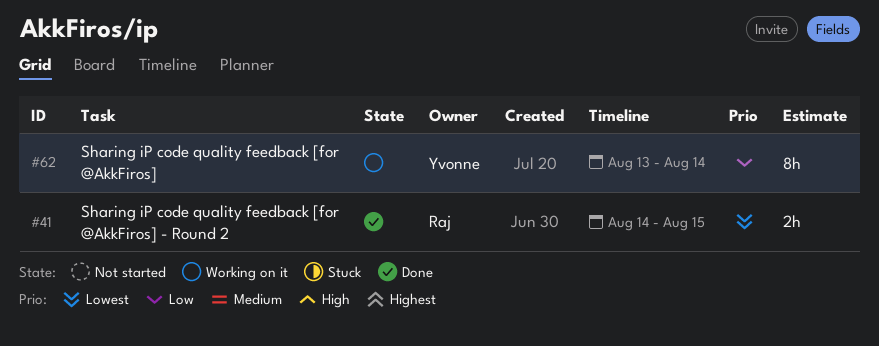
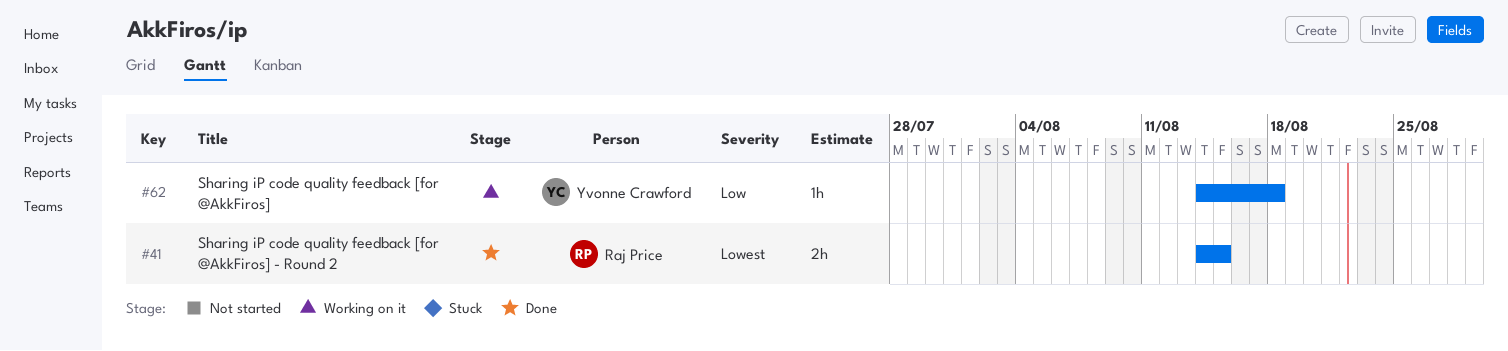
#62, estimate: 8h -> 1h
#62, start: Aug 13 -> Aug 14
#62, due: Aug 14 -> Aug 18

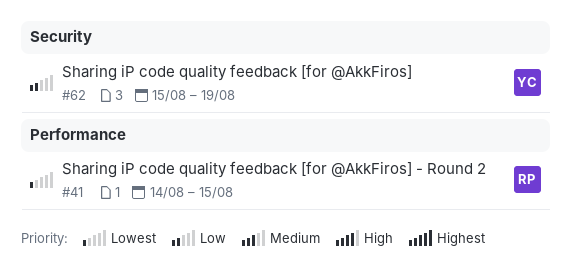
#62, start: Aug 14 -> Aug 15
#62, due: Aug 18 -> Aug 19

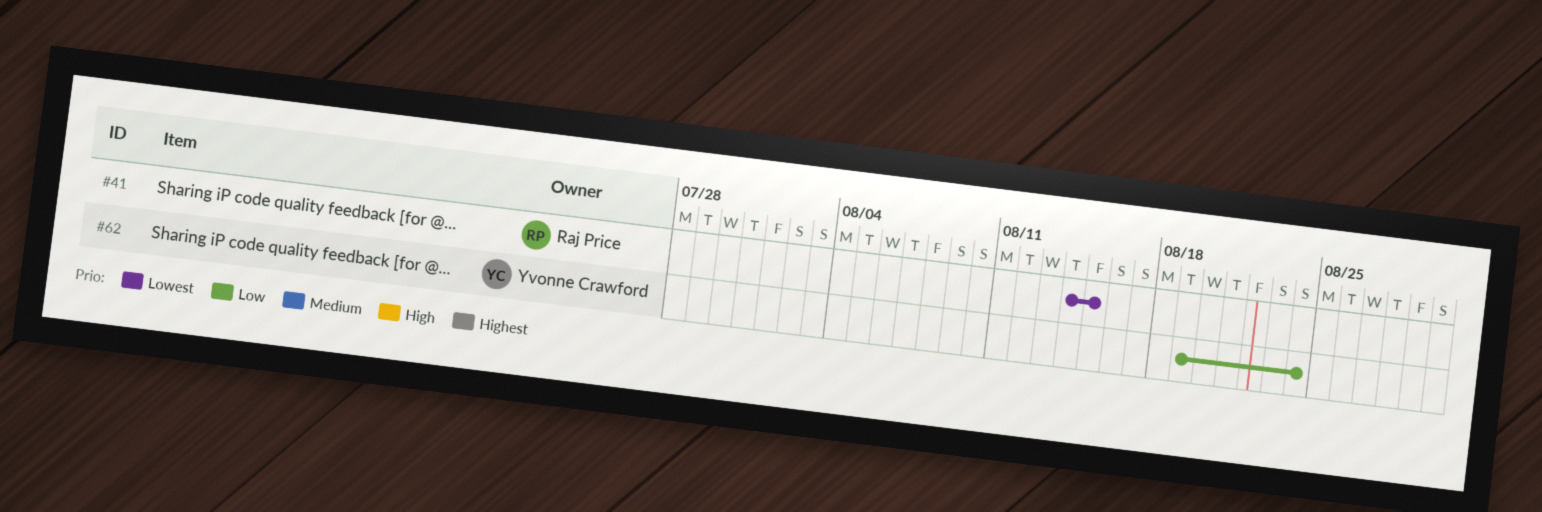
#62, start: Aug 15 -> Aug 19
#62, due: Aug 19 -> Aug 24

